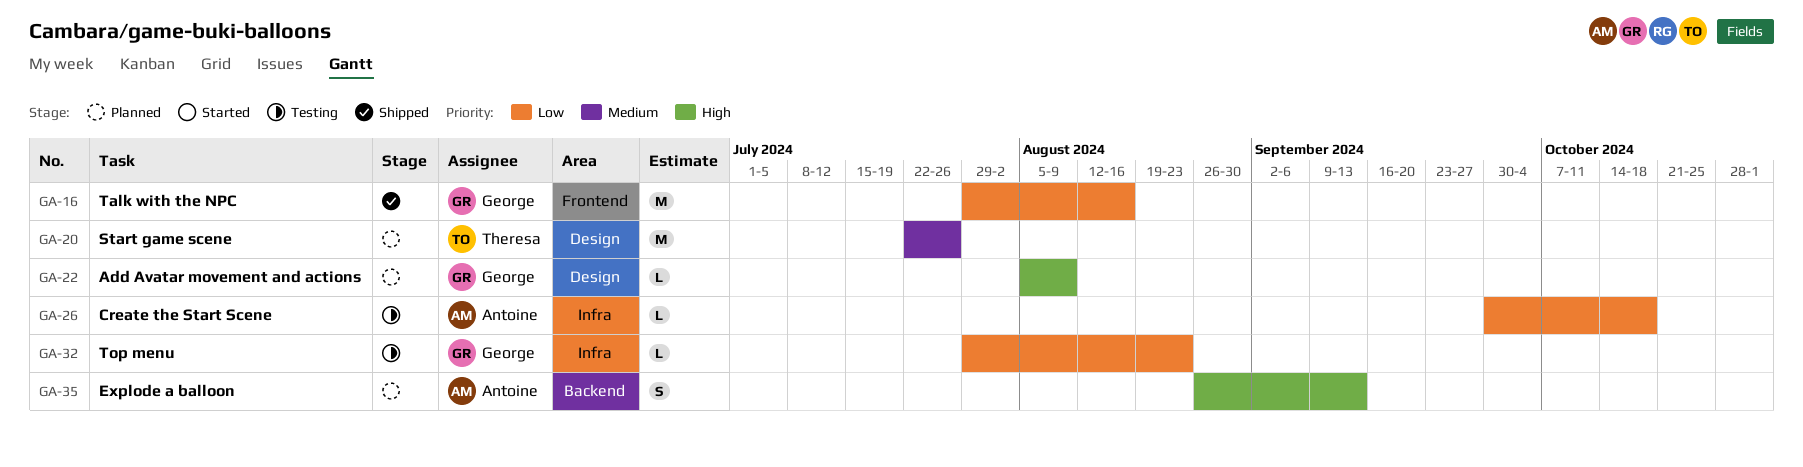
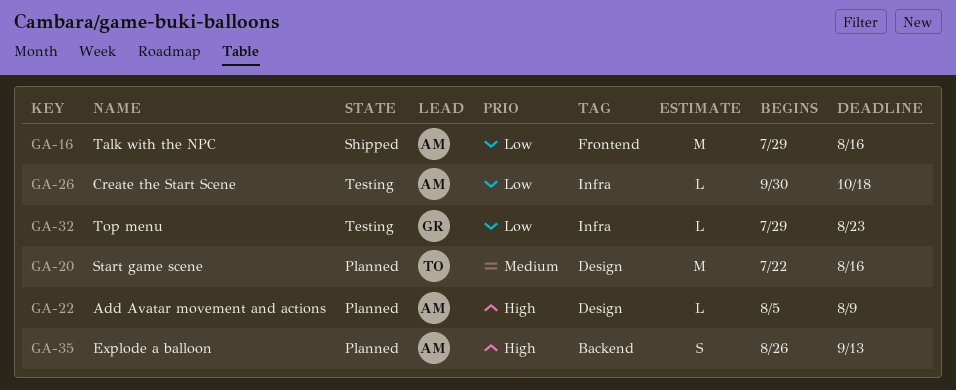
GA-16, owner: George -> Antoine
GA-20, due: Jul 26 -> Aug 16
GA-22, owner: George -> Antoine

